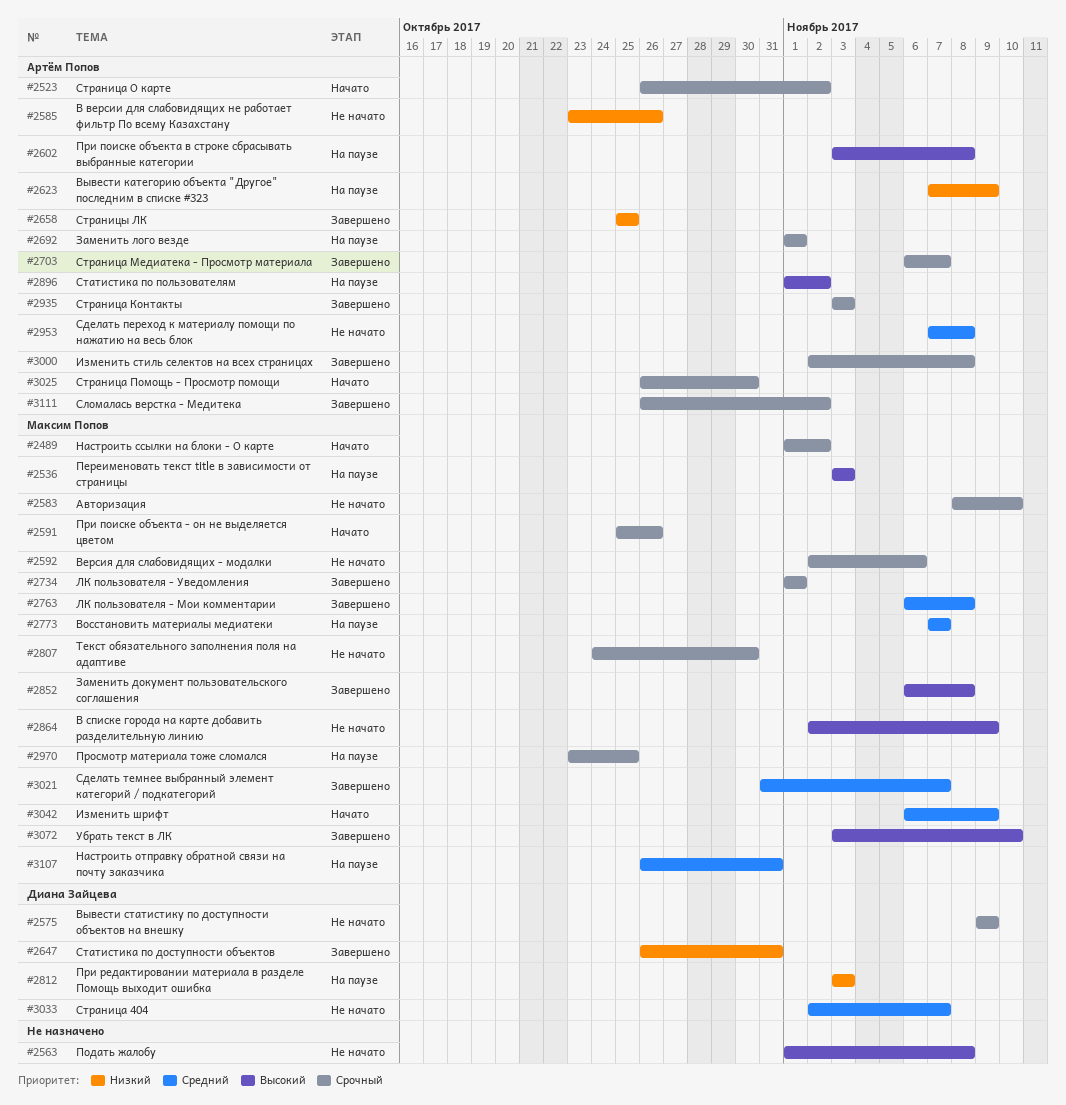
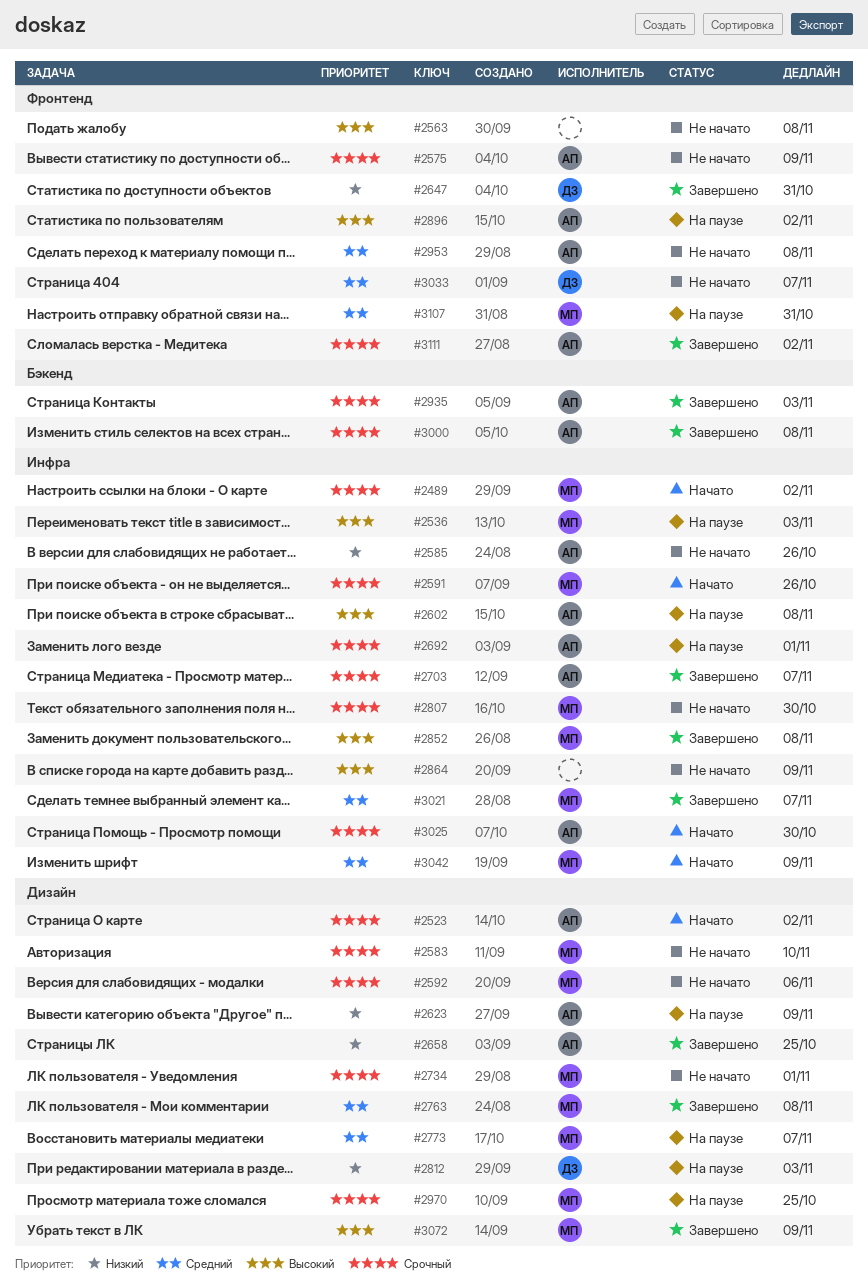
#2575, owner: Диана Зайцева -> Артём Попов
#2734, status: Завершено -> Не начато
#2864, owner: Максим Попов -> none
#3072, due: Nov 10 -> Nov 9

